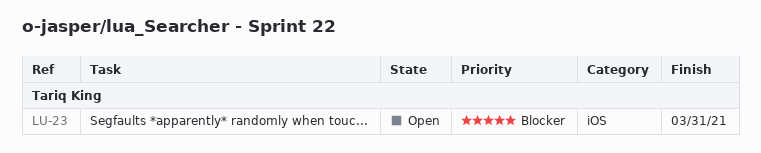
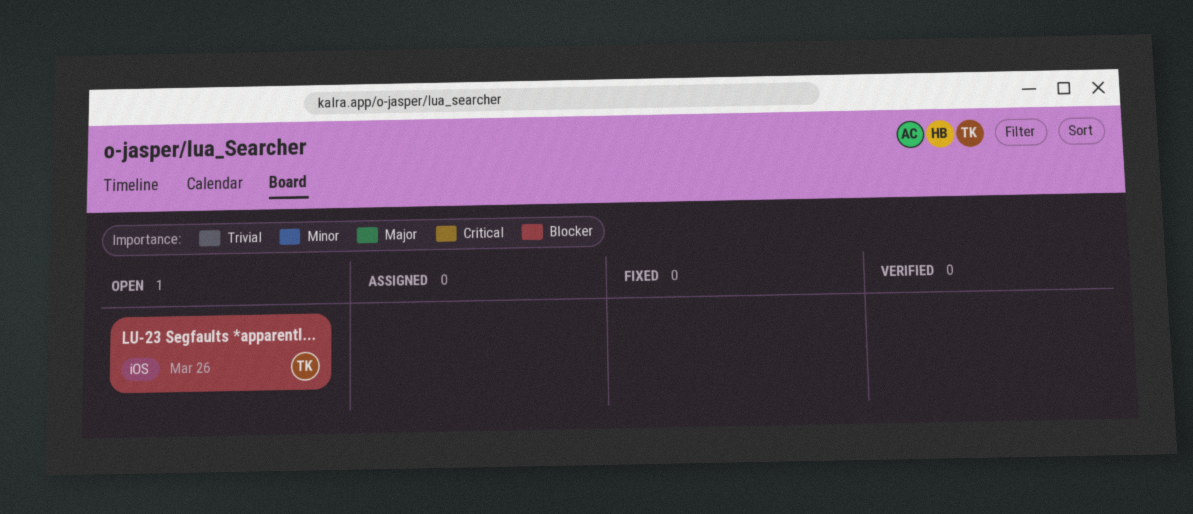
LU-23, due: Mar 31 -> Mar 26

